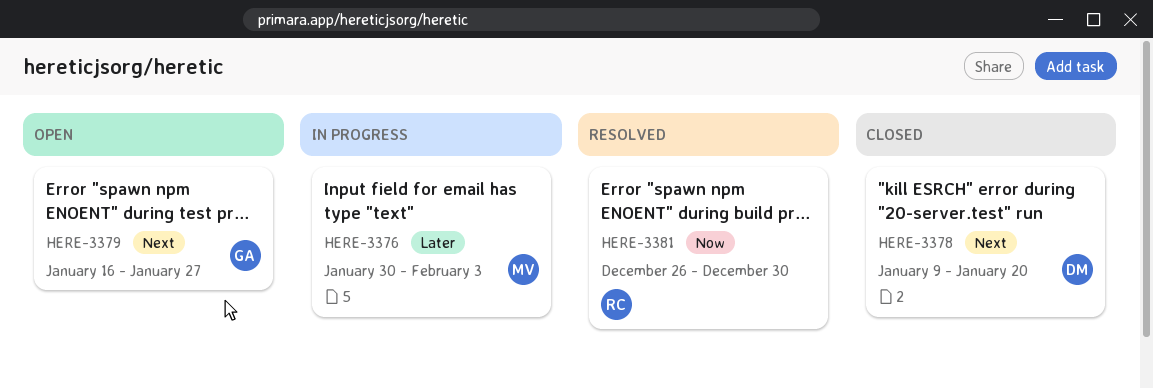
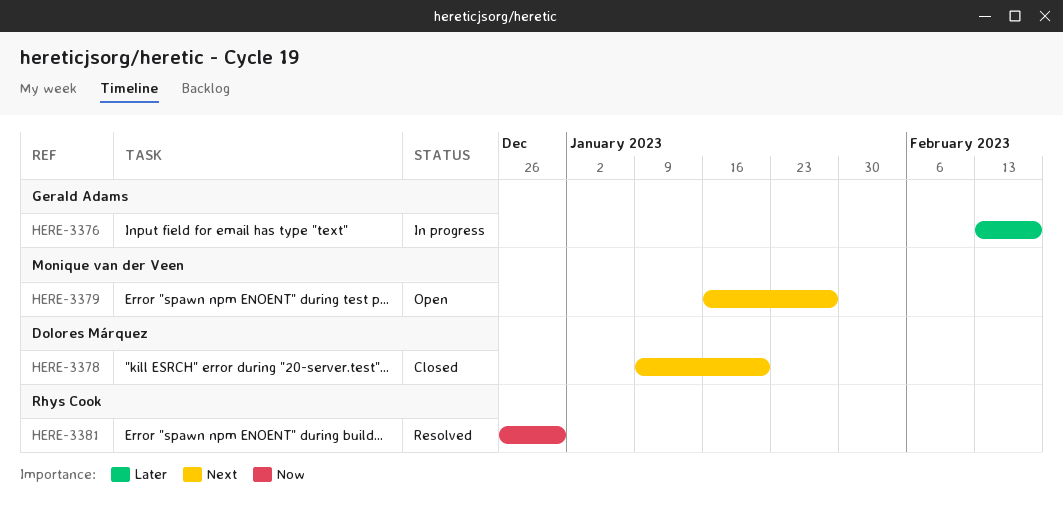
HERE-3376, owner: Monique van der Veen -> Gerald Adams
HERE-3376, start: Jan 30 -> Feb 13
HERE-3376, due: Feb 3 -> Feb 17
HERE-3379, owner: Gerald Adams -> Monique van der Veen

